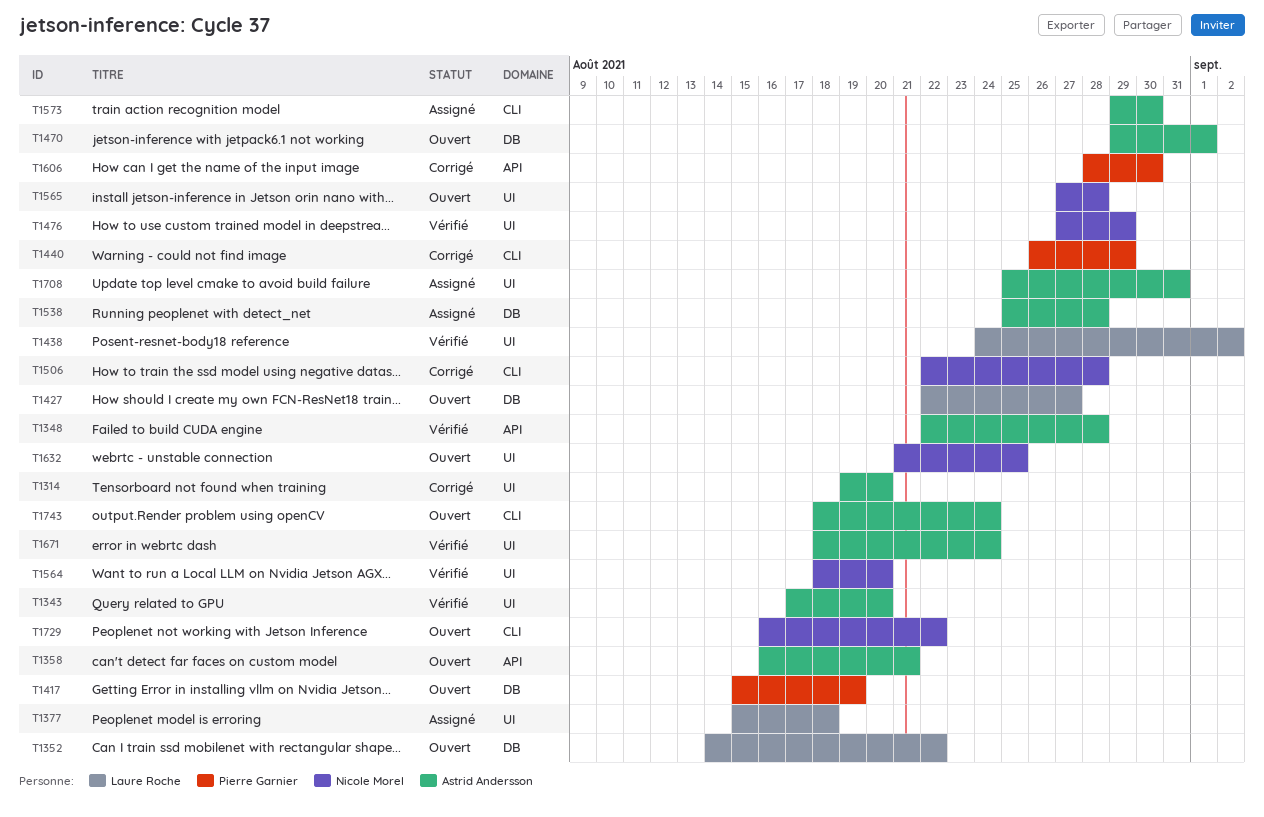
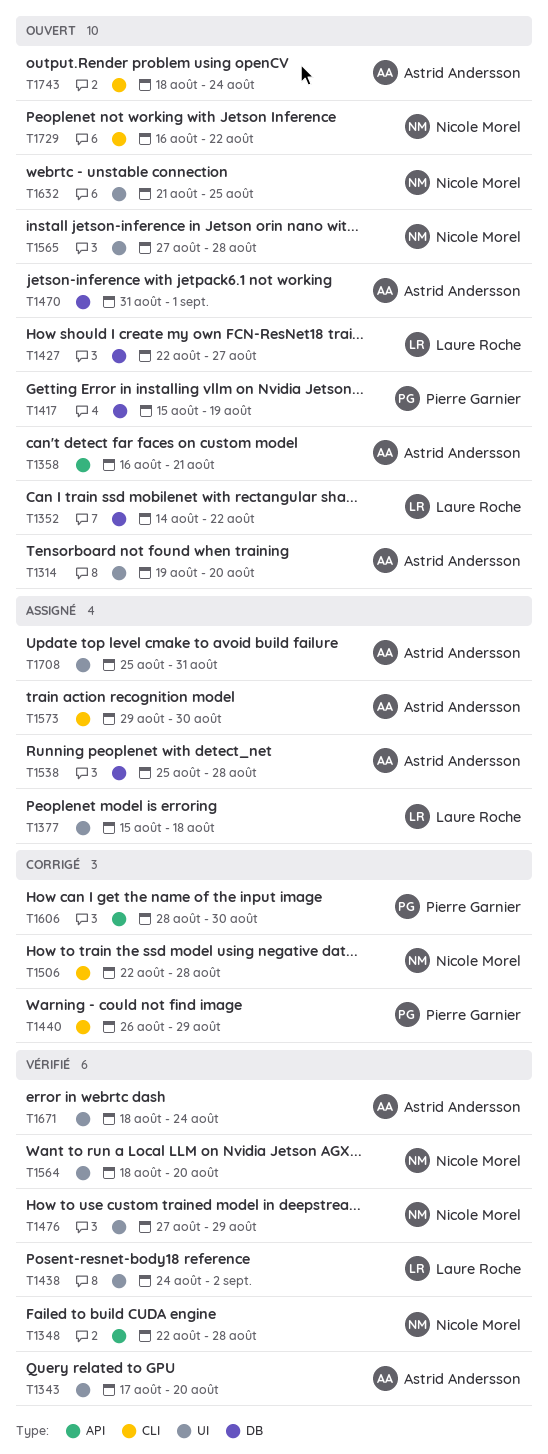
T1314, status: Corrigé -> Ouvert
T1348, owner: Astrid Andersson -> Nicole Morel
T1470, start: Aug 29 -> Aug 31

